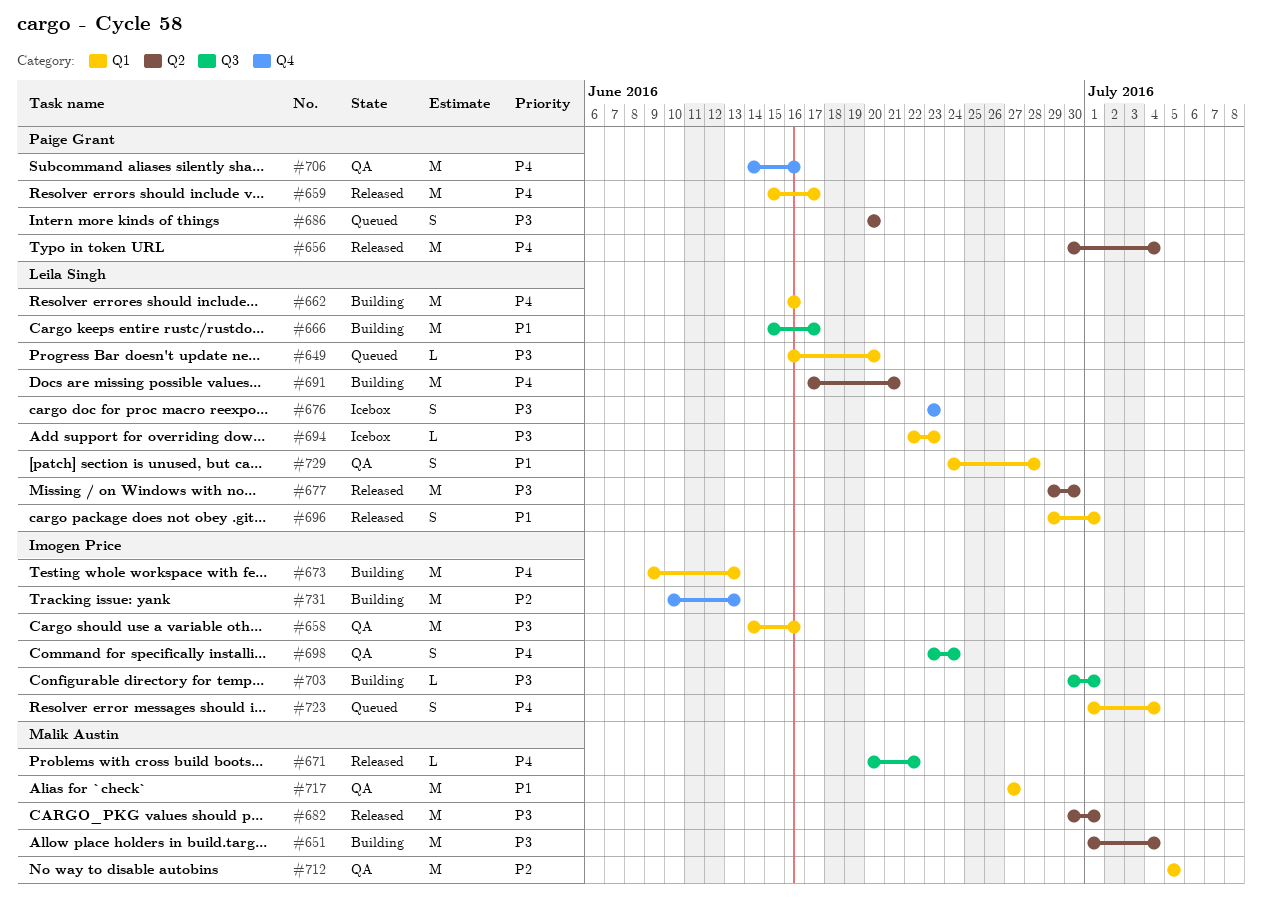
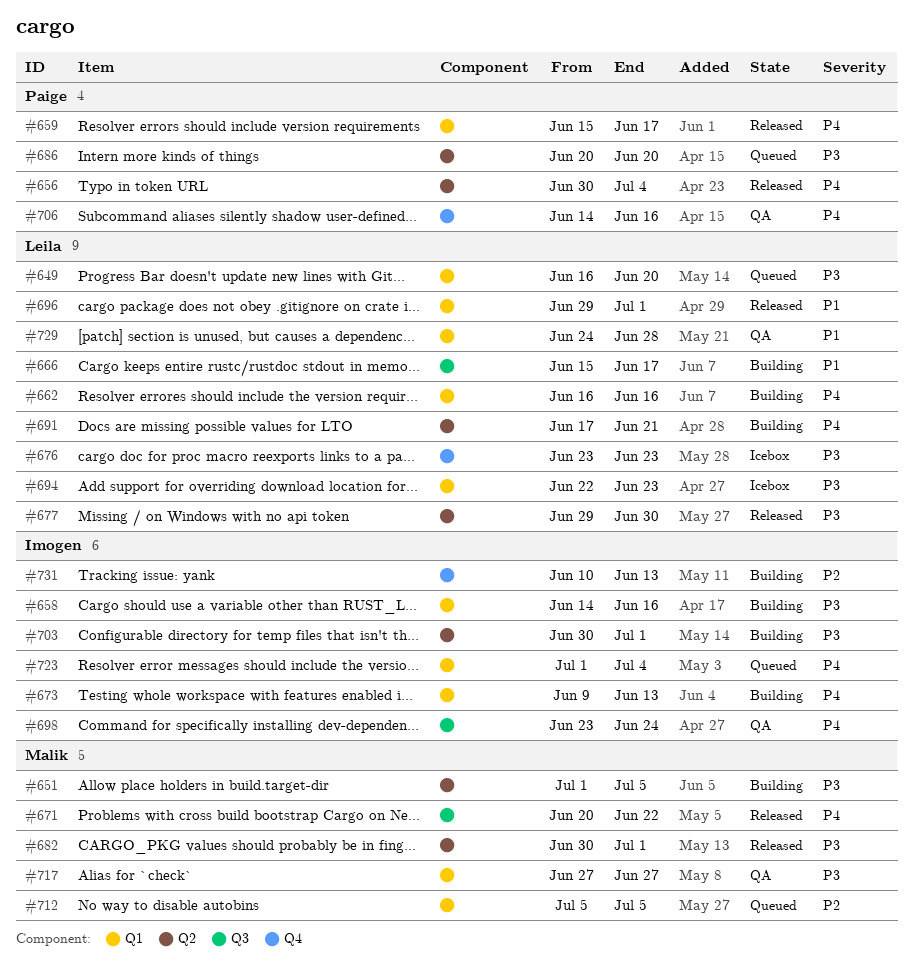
#651, due: Jul 4 -> Jul 5
#658, status: QA -> Building
#703, label: Q3 -> Q2
#712, status: QA -> Queued
#717, priority: P1 -> P3

